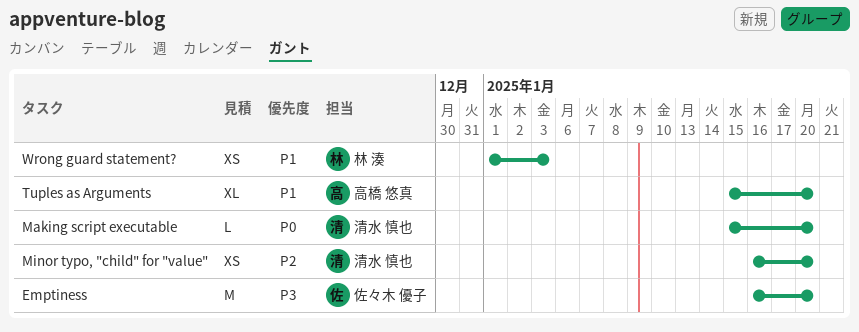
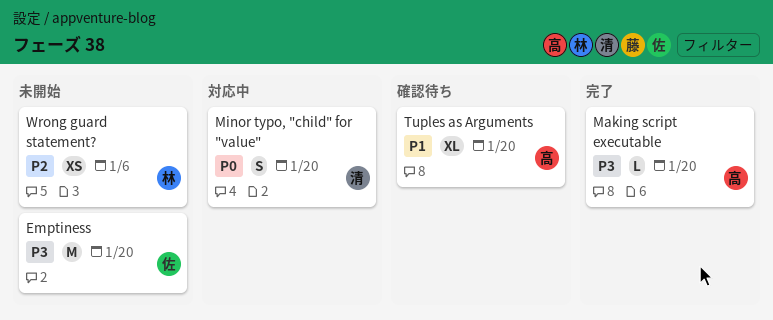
Making script executable, owner: 清水 慎也 -> 高橋 悠真
Making script executable, priority: P0 -> P3
Minor typo, "child" for "value", priority: P2 -> P0
Minor typo, "child" for "value", estimate: XS -> S
Wrong guard statement?, priority: P1 -> P2
Wrong guard statement?, due: Jan 3 -> Jan 6

